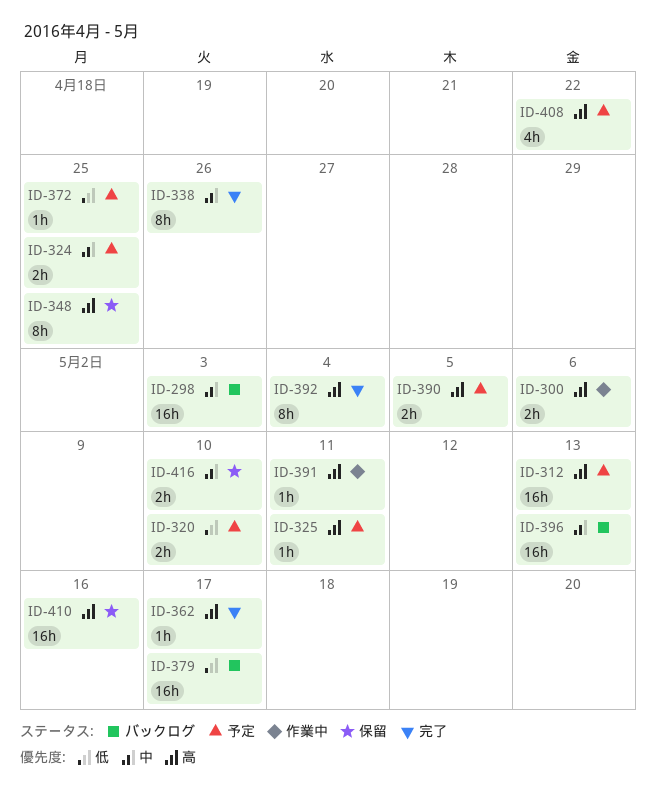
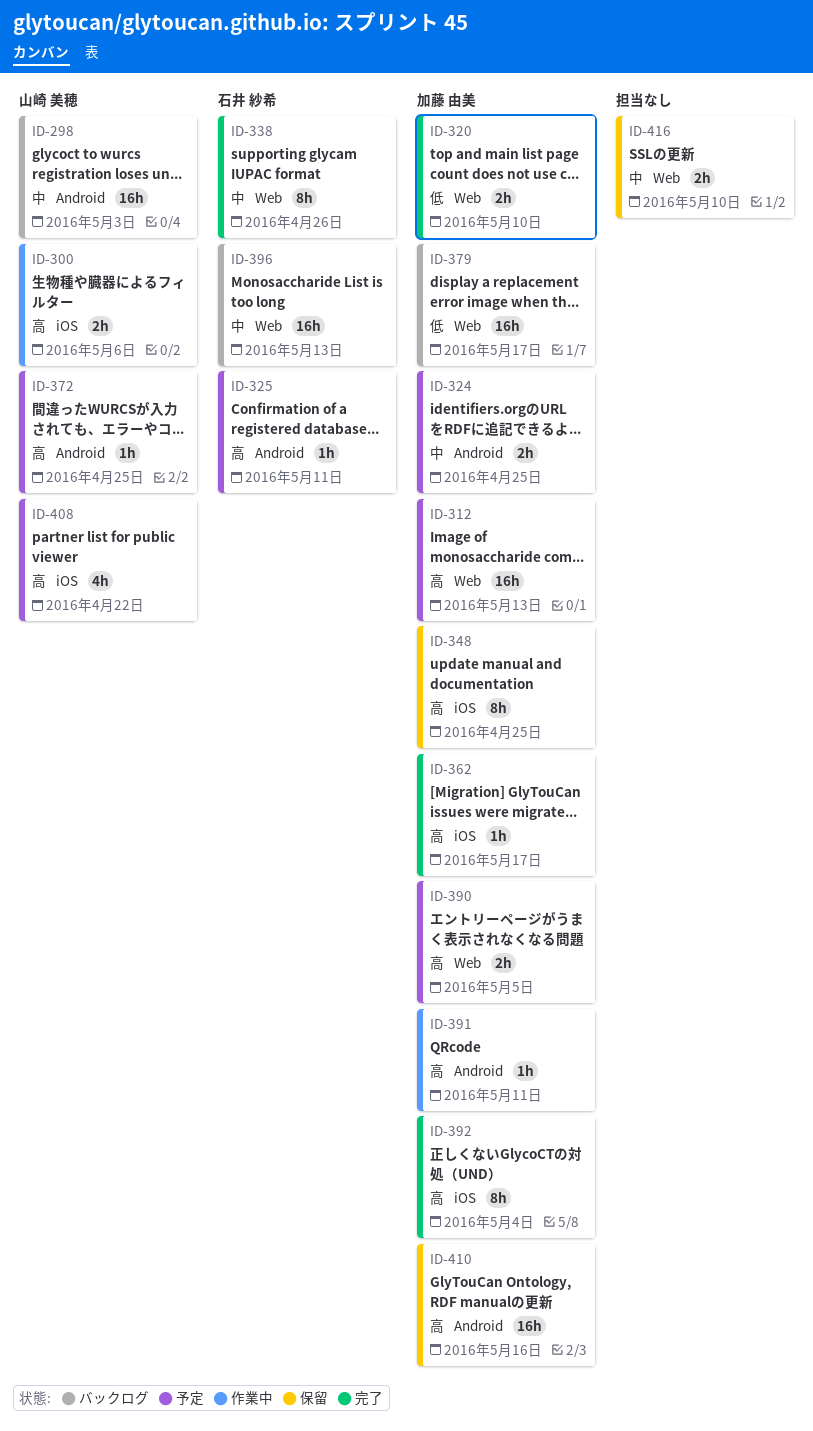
ID-320, status: 予定 -> 完了
ID-372, priority: 低 -> 高

